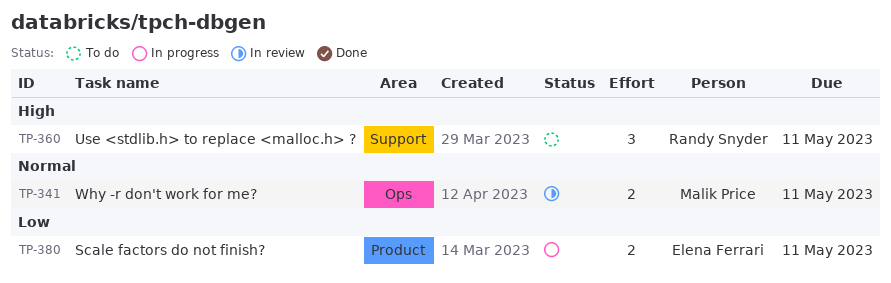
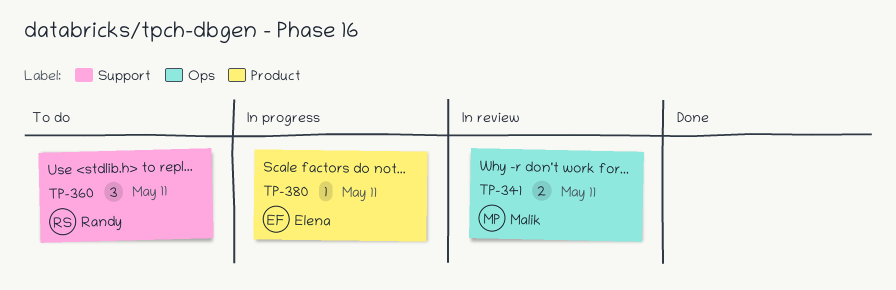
TP-380, estimate: 2 -> 1

